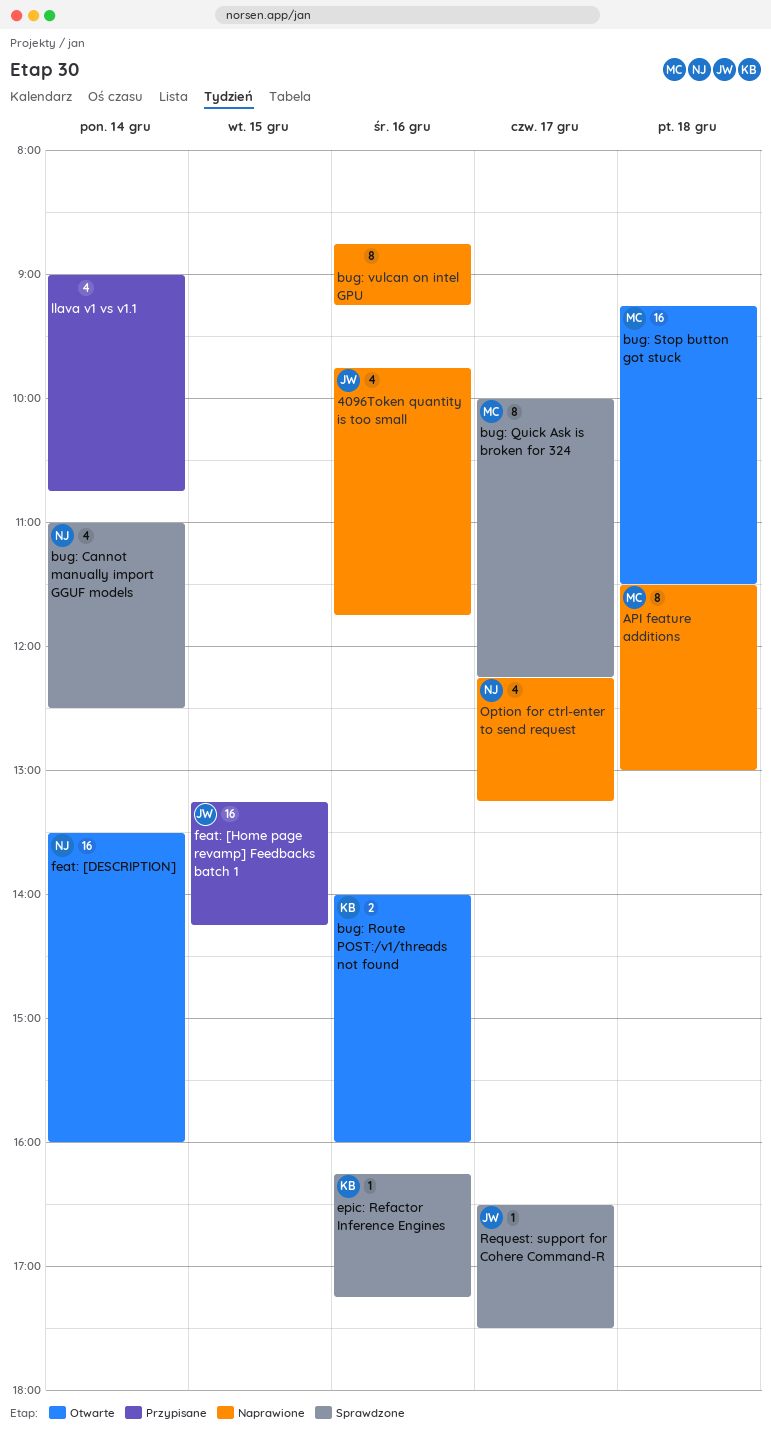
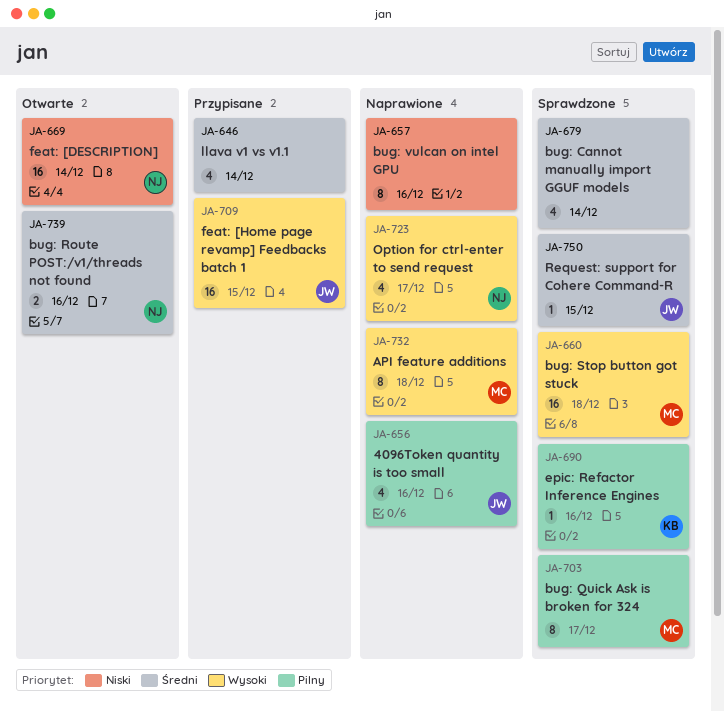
bug: Cannot manually import GGUF models, owner: NJ -> none
bug: Route POST:/v1/threads not found, owner: KB -> NJ
bug: Stop button got stuck, status: Otwarte -> Sprawdzone
Request: support for Cohere Command-R, day: Dec 17 -> Dec 15

